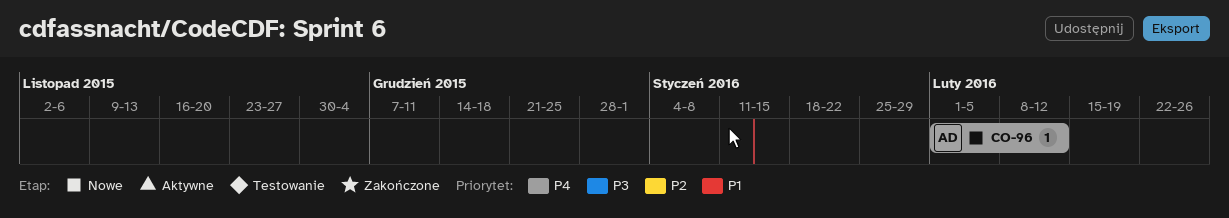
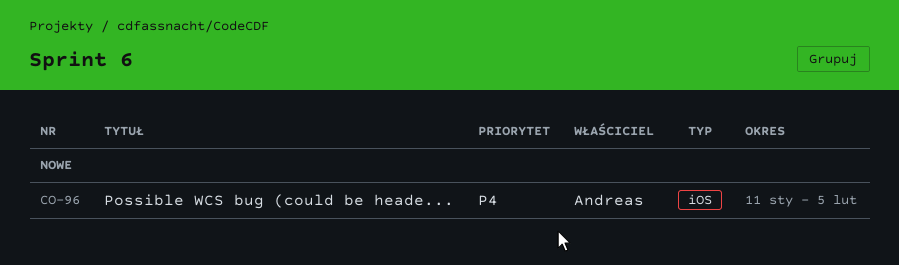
CO-96, start: Feb 1 -> Jan 11
CO-96, due: Feb 12 -> Feb 5

